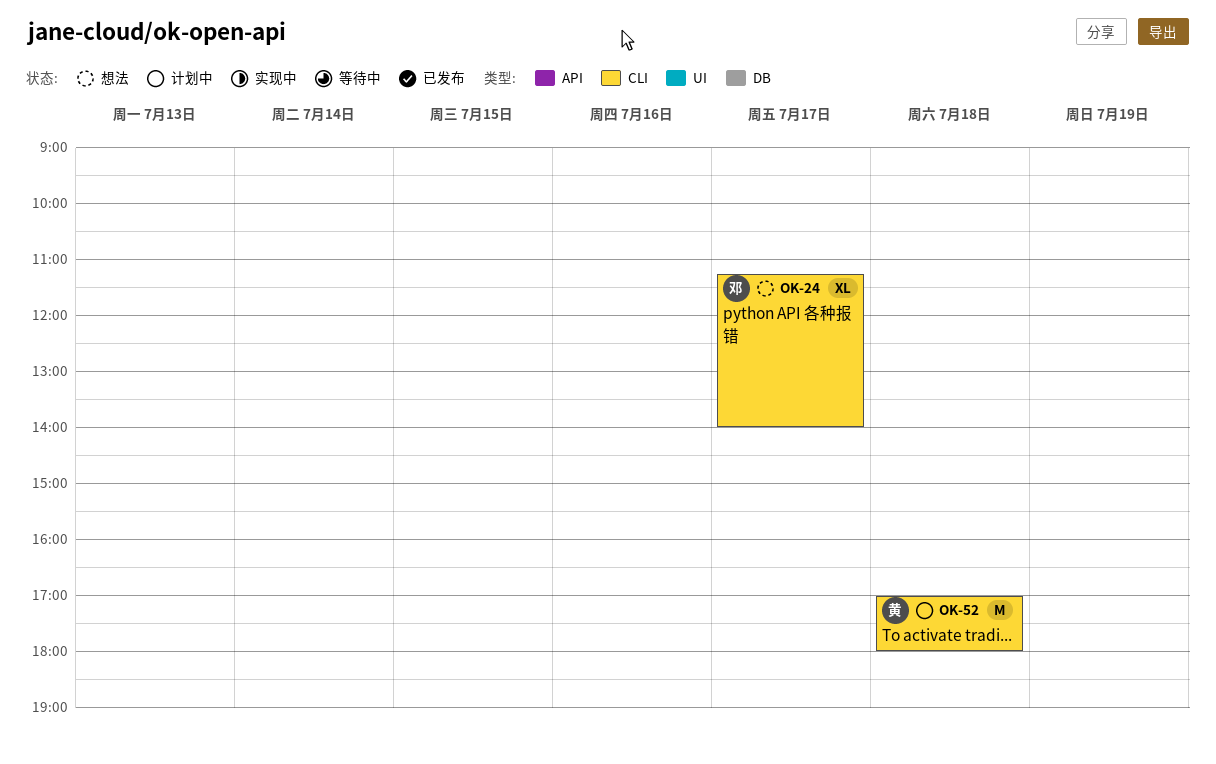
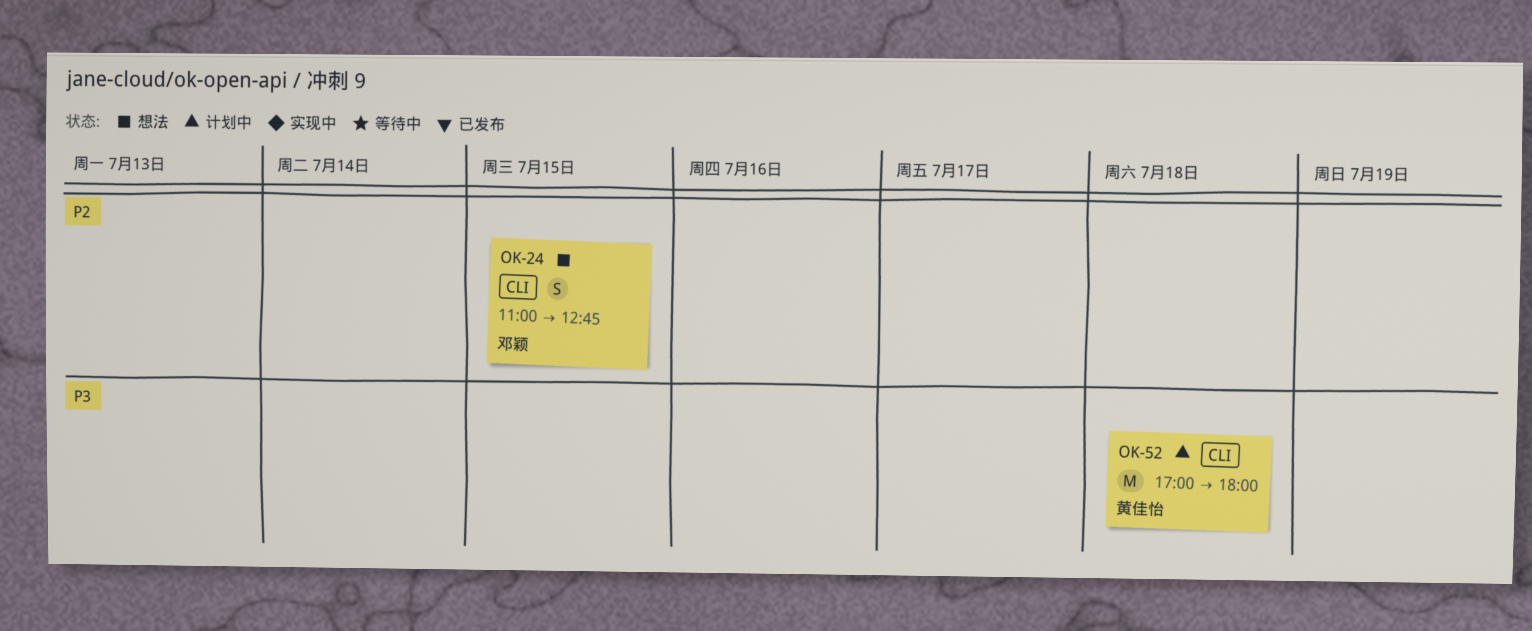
OK-24, estimate: XL -> S
OK-24, day: Jul 17 -> Jul 15
OK-24, begins: 11:15 -> 11:00
OK-24, ends: 14:00 -> 12:45

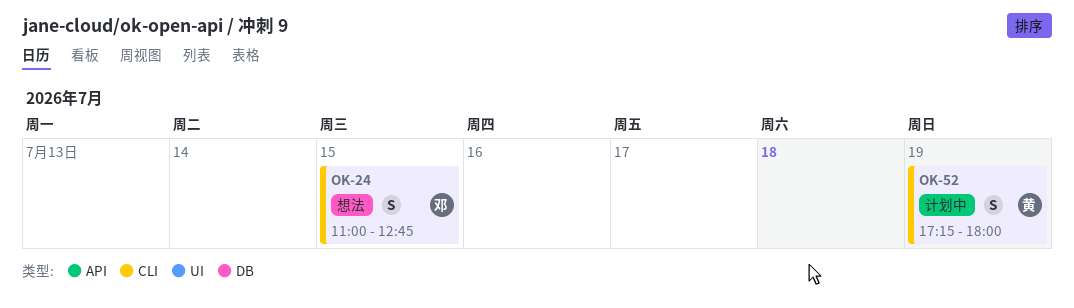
OK-52, estimate: M -> S
OK-52, day: Jul 18 -> Jul 19
OK-52, begins: 17:00 -> 17:15

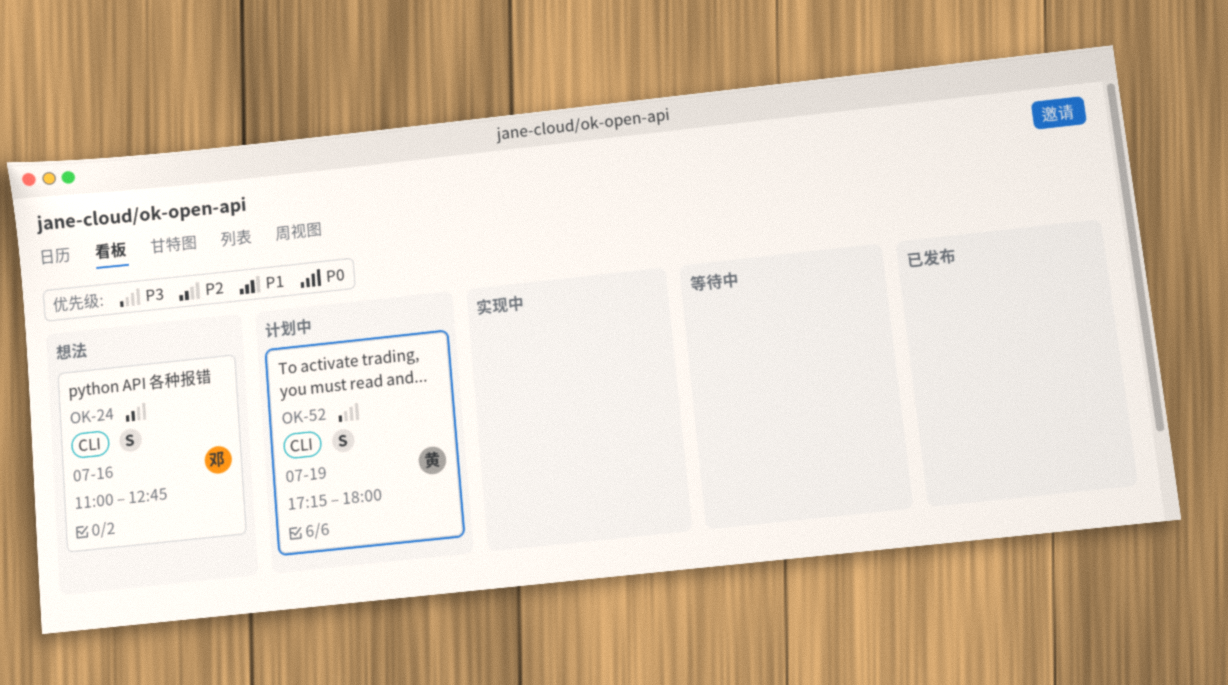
OK-24, day: Jul 15 -> Jul 16

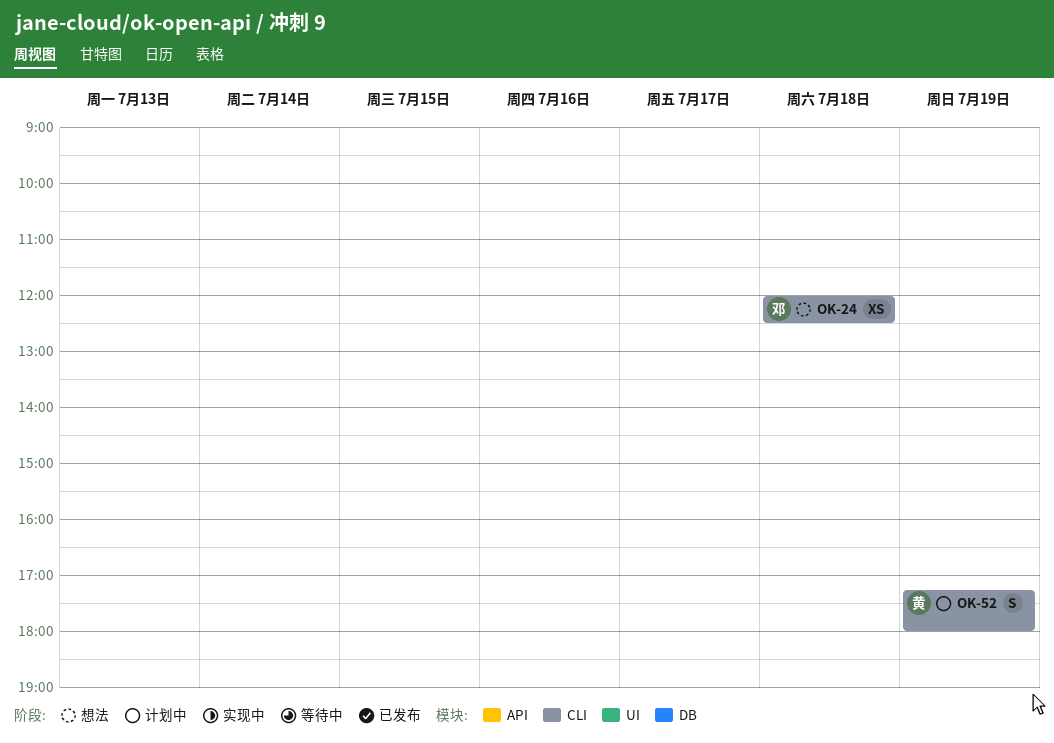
OK-24, estimate: S -> XS
OK-24, day: Jul 16 -> Jul 18
OK-24, begins: 11:00 -> 12:00
OK-24, ends: 12:45 -> 12:30

